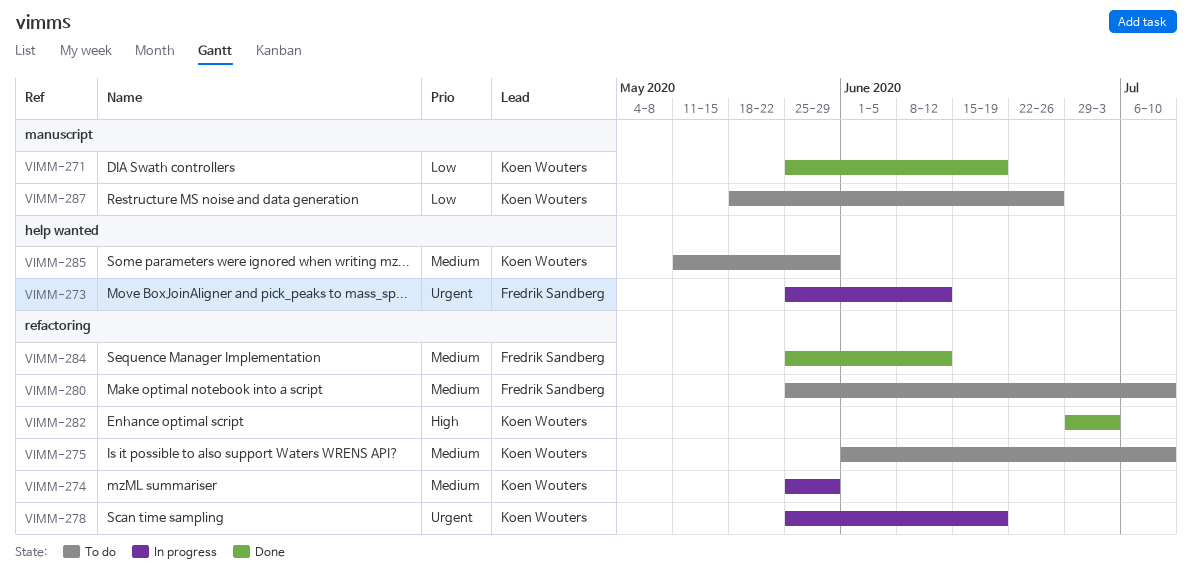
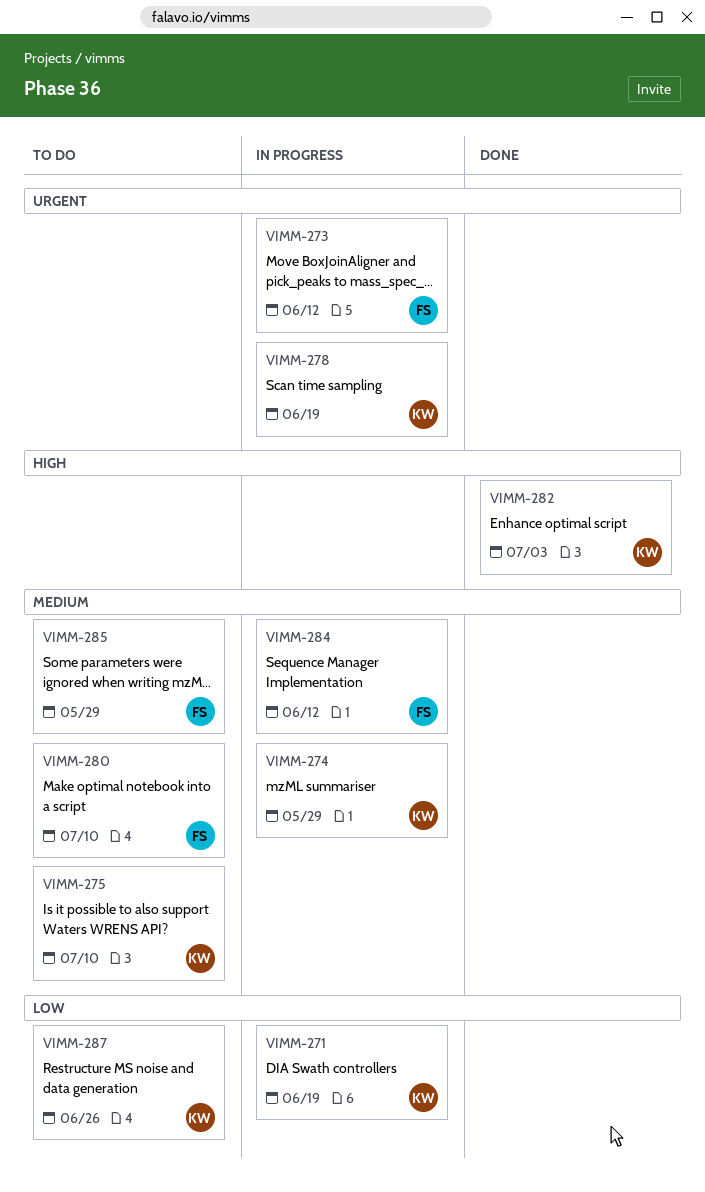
VIMM-271, status: Done -> In progress
VIMM-284, status: Done -> In progress
VIMM-285, owner: Koen Wouters -> Fredrik Sandberg

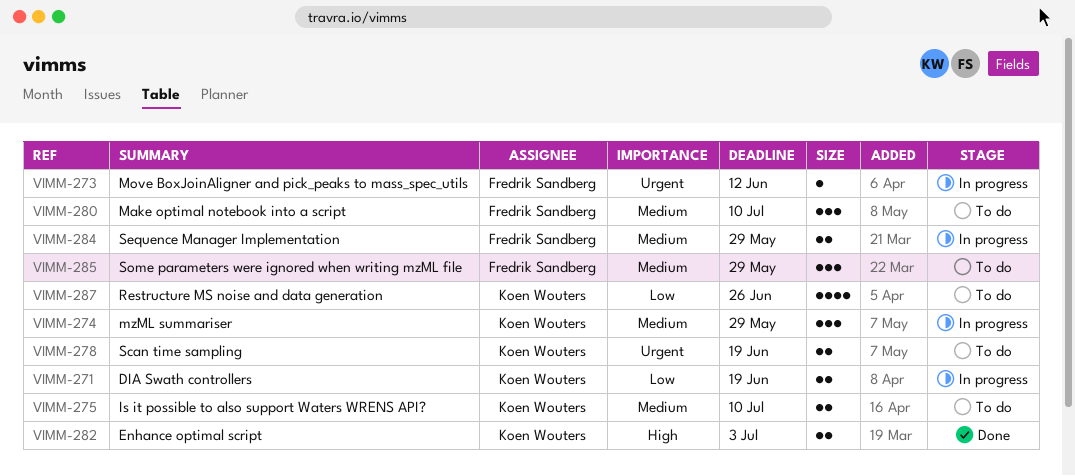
VIMM-278, status: In progress -> To do
VIMM-284, due: Jun 12 -> May 29

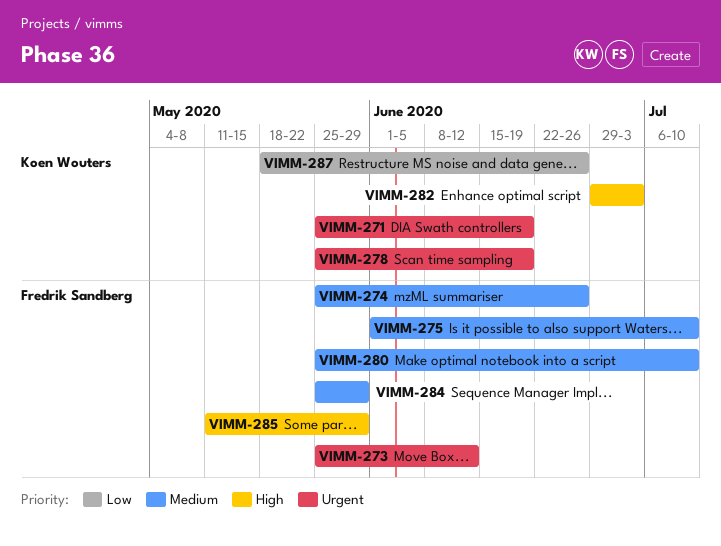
VIMM-271, priority: Low -> Urgent
VIMM-274, owner: Koen Wouters -> Fredrik Sandberg
VIMM-274, due: May 29 -> Jun 26
VIMM-275, owner: Koen Wouters -> Fredrik Sandberg
VIMM-285, priority: Medium -> High

